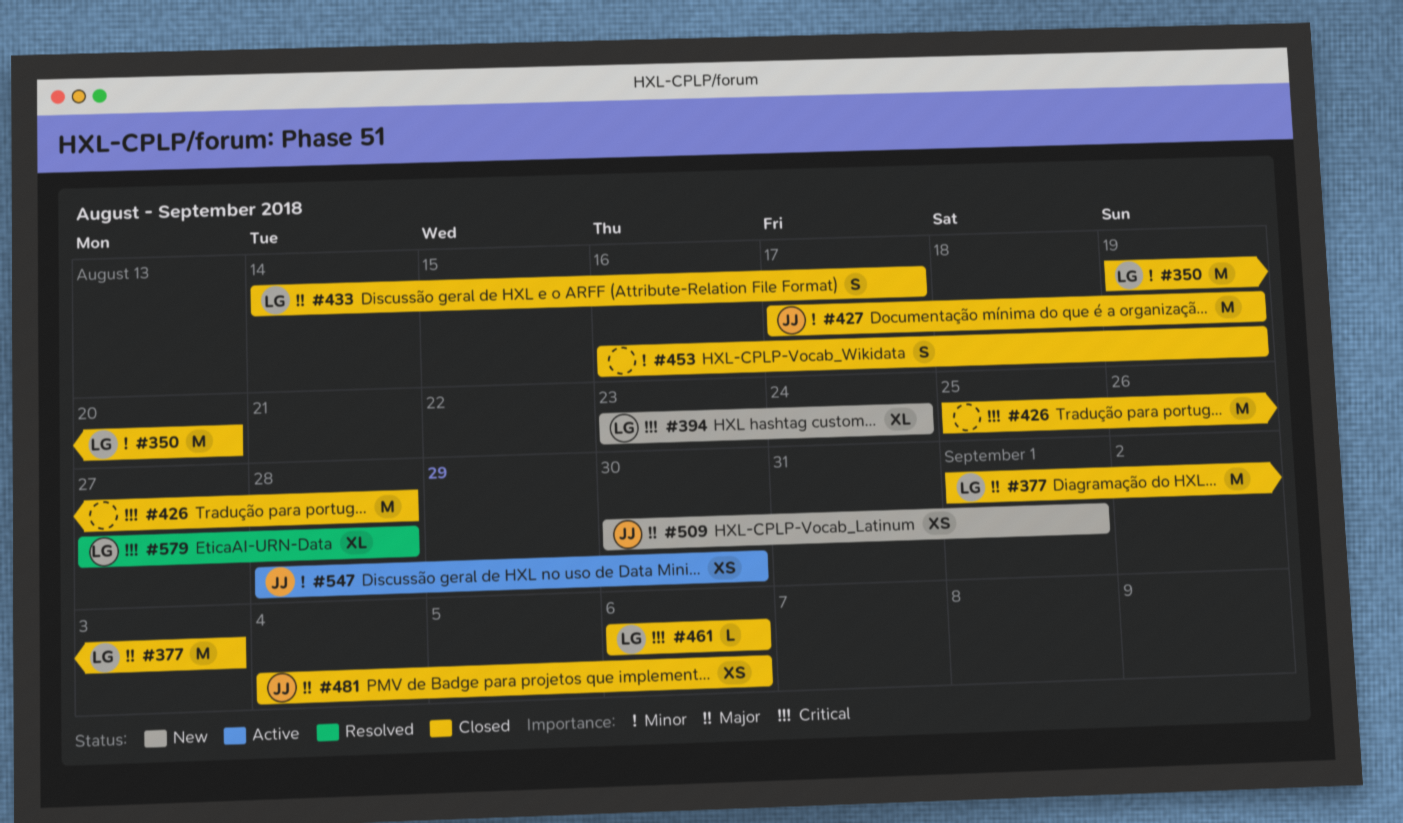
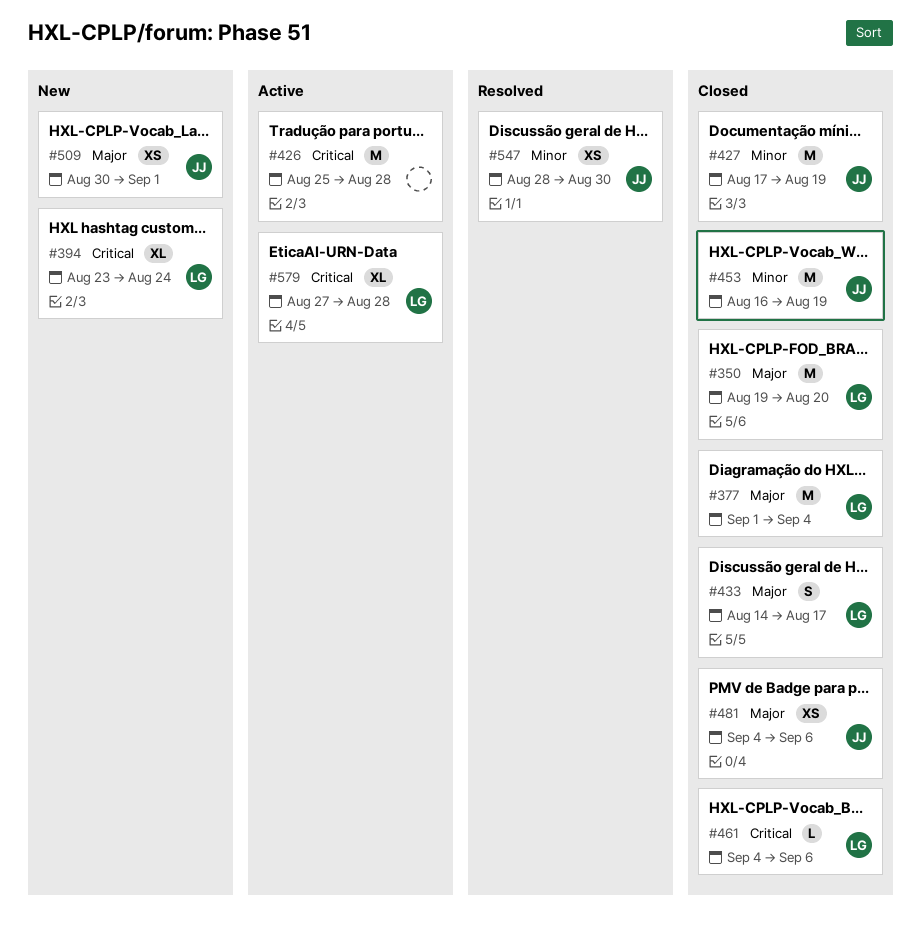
#350, priority: Minor -> Major
#377, due: Sep 3 -> Sep 4
#426, status: Closed -> Active
#453, owner: none -> JJ
#453, estimate: S -> M
#461, start: Sep 6 -> Sep 4
#547, status: Active -> Resolved
#579, status: Resolved -> Active

